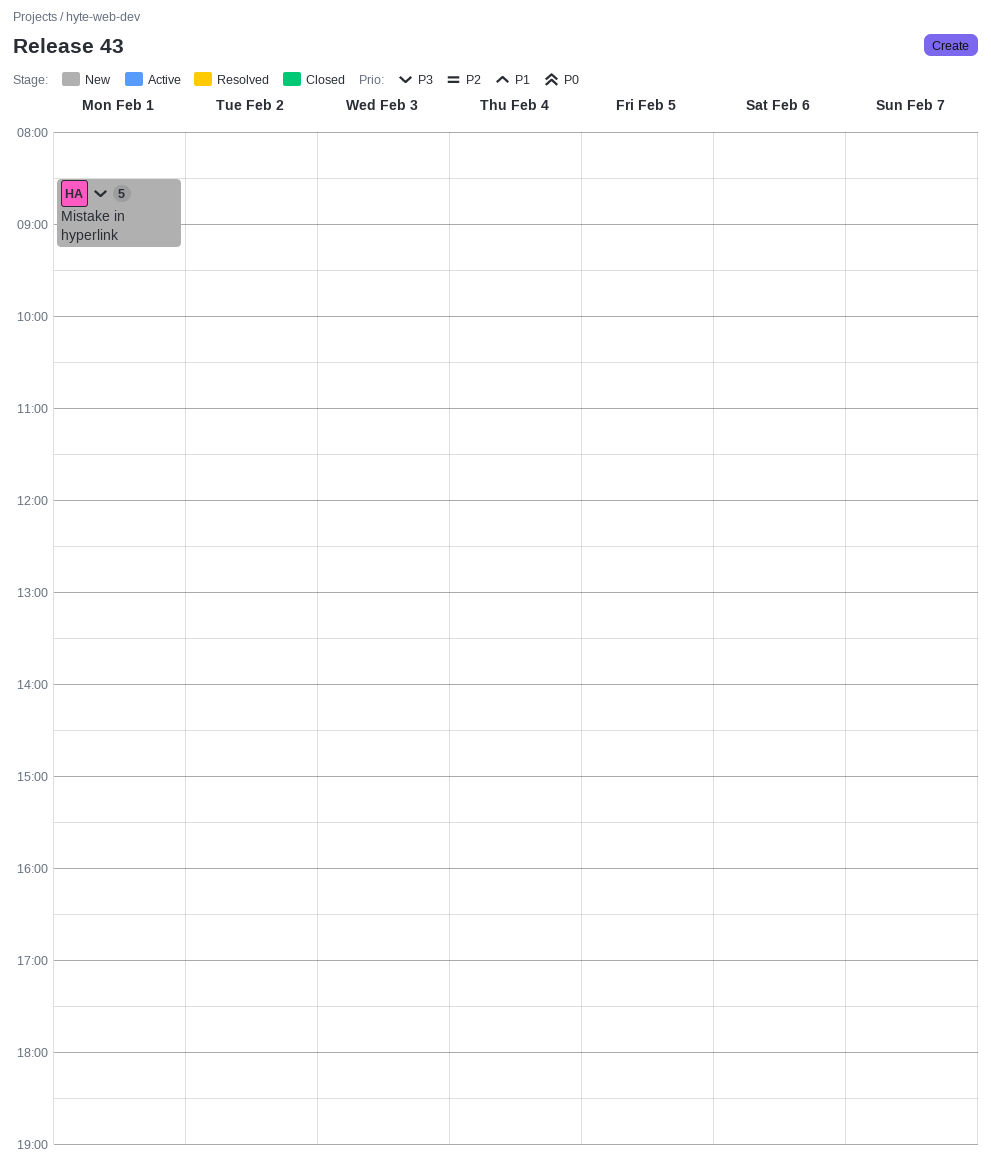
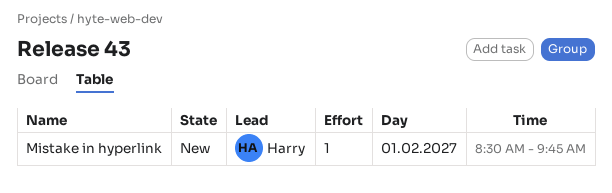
Mistake in hyperlink, estimate: 5 -> 1
Mistake in hyperlink, ends: 09:15 -> 09:45

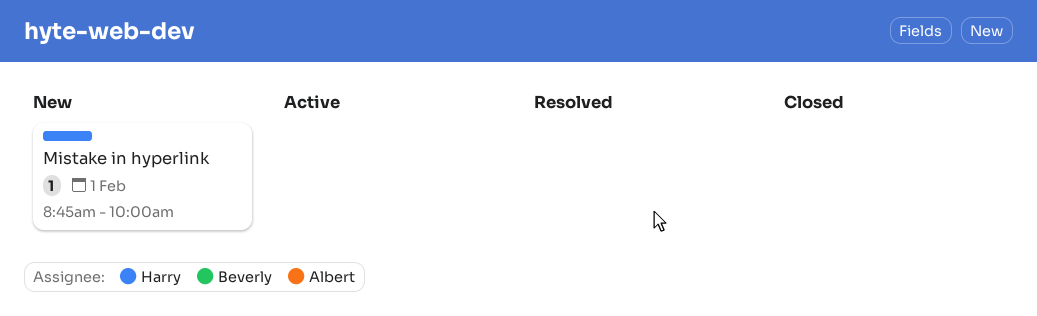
Mistake in hyperlink, begins: 08:30 -> 08:45
Mistake in hyperlink, ends: 09:45 -> 10:00

